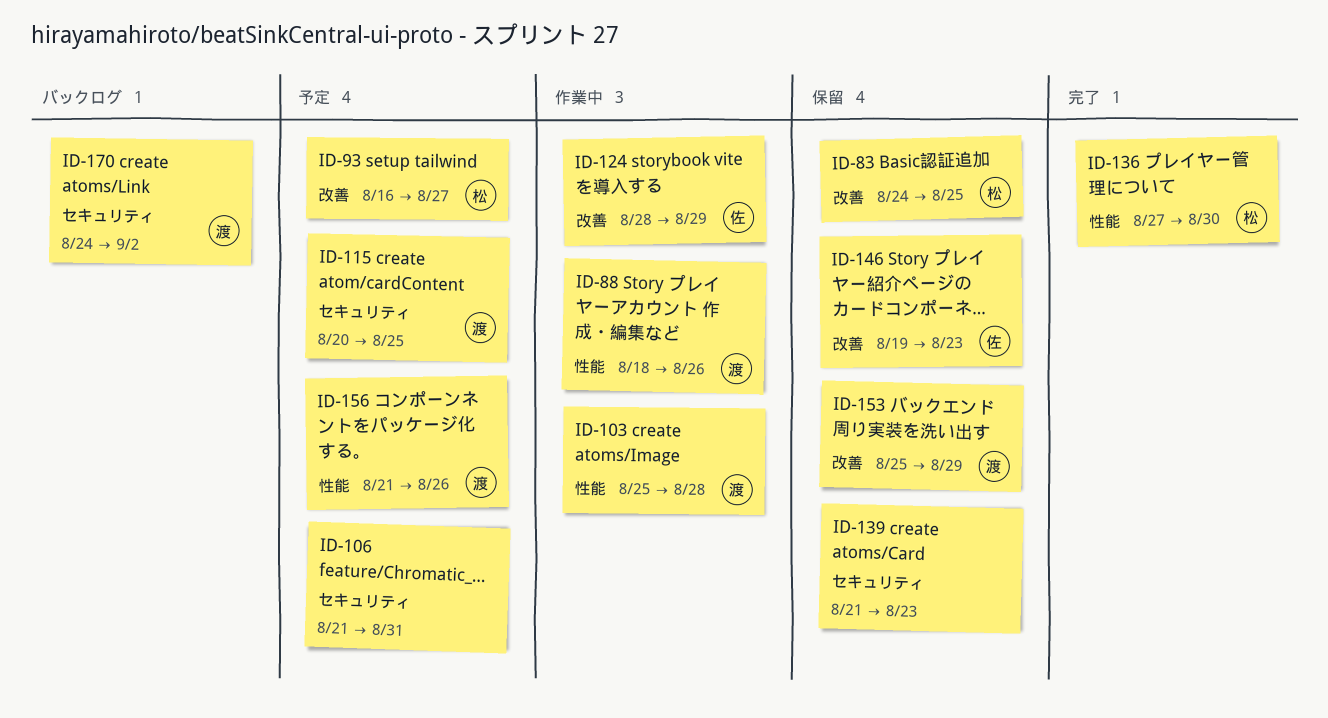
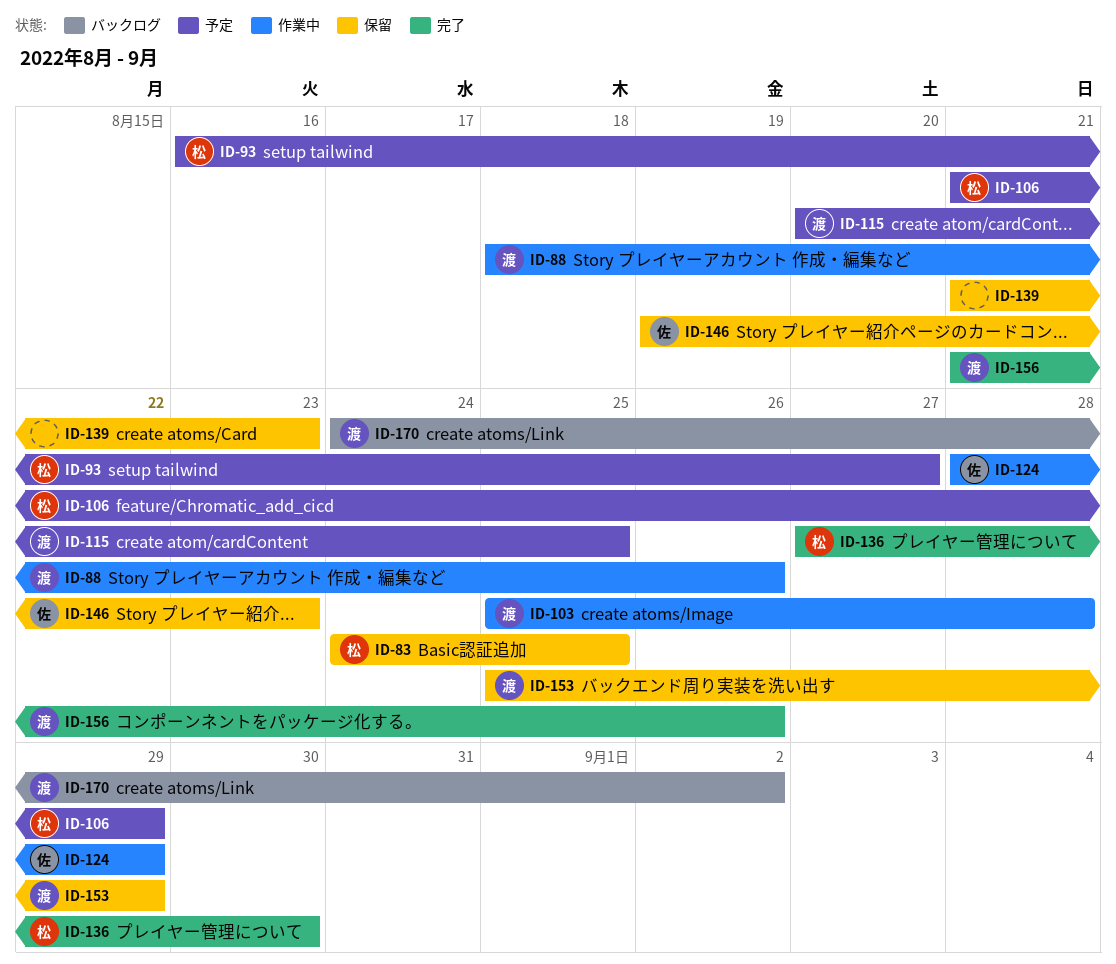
ID-106, owner: none -> 松
ID-106, due: Aug 31 -> Aug 29
ID-156, status: 予定 -> 完了

